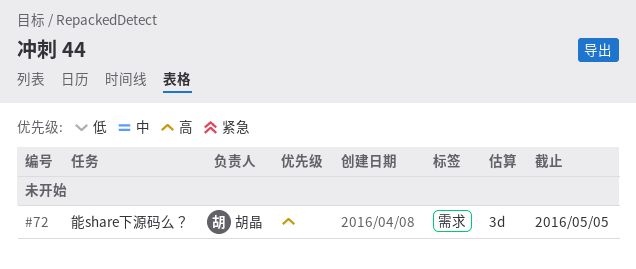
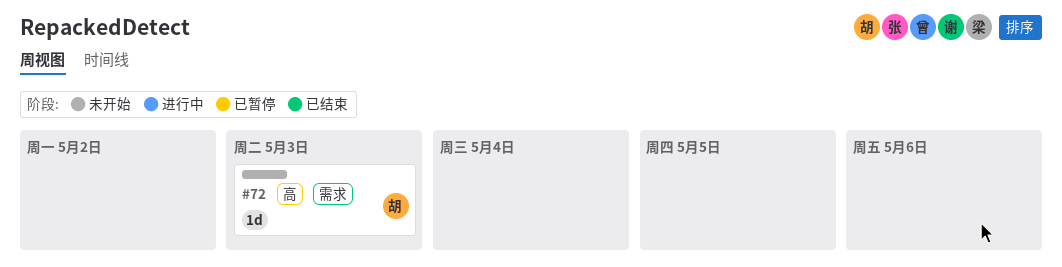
#72, estimate: 3d -> 1d
#72, due: May 5 -> May 3

